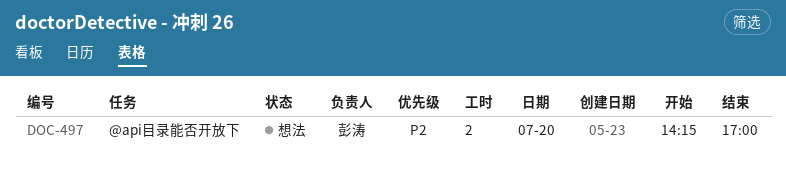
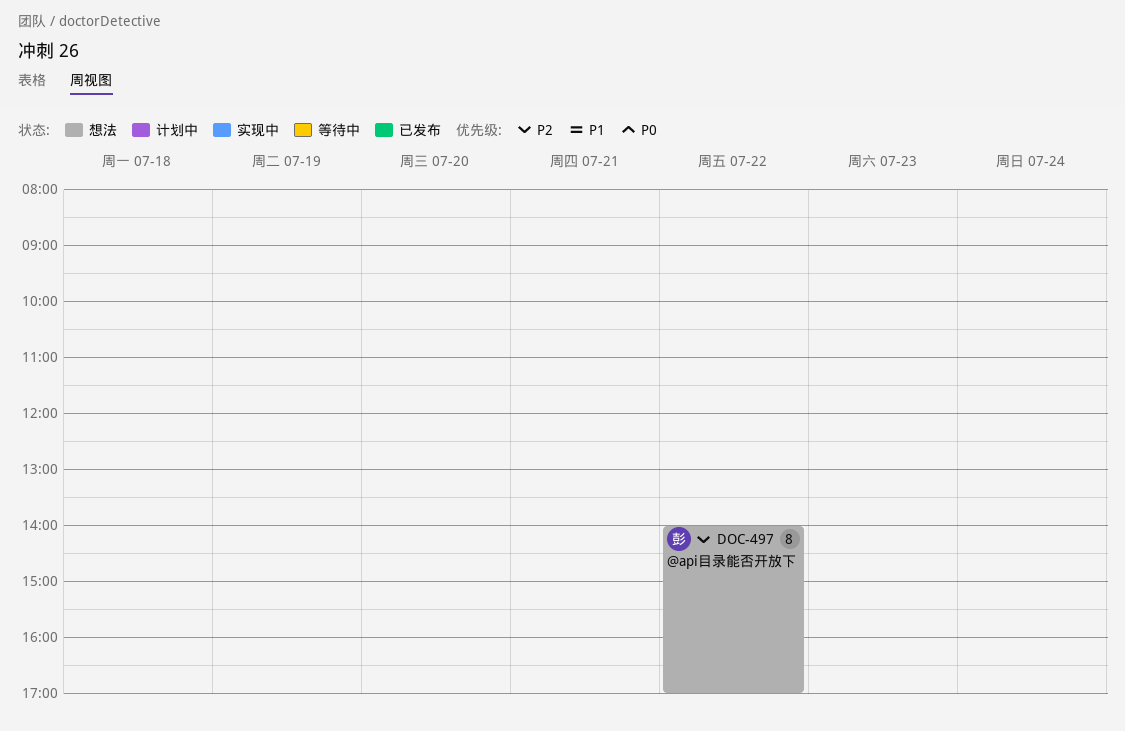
DOC-497, estimate: 2 -> 8
DOC-497, day: Jul 20 -> Jul 22
DOC-497, begins: 14:15 -> 14:00

